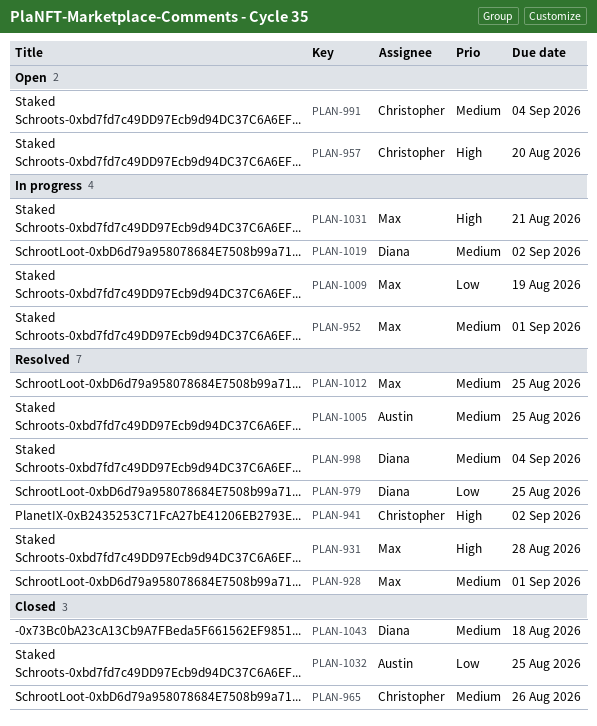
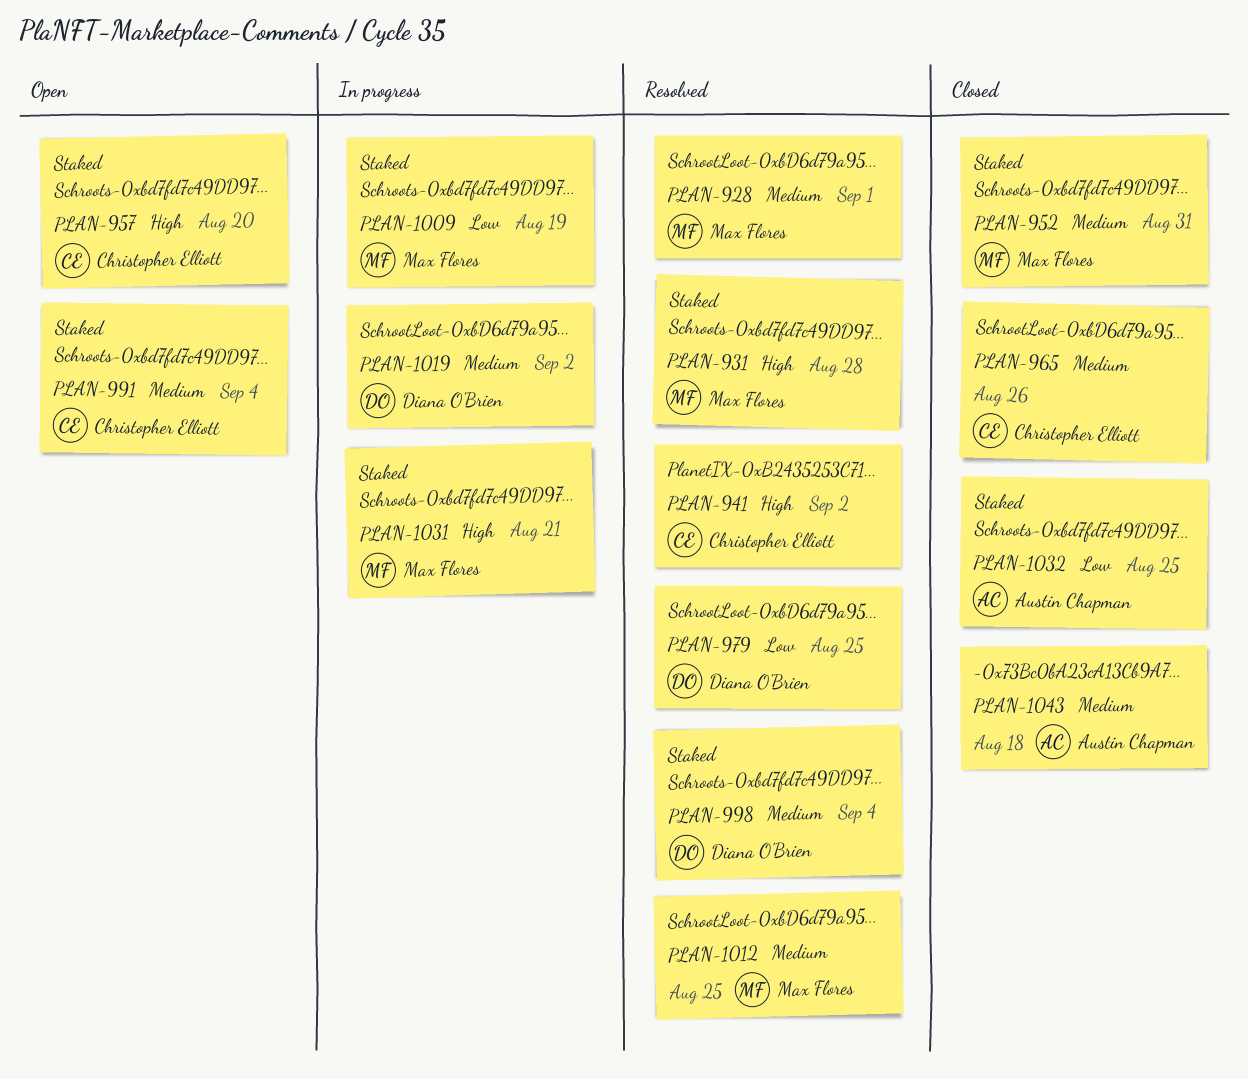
PLAN-952, status: In progress -> Closed
PLAN-952, due: Sep 1 -> Aug 31
PLAN-1005: present -> none
PLAN-1043, owner: Diana O'Brien -> Austin Chapman

